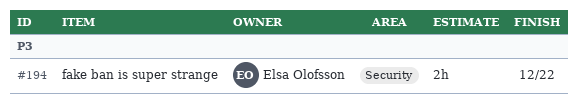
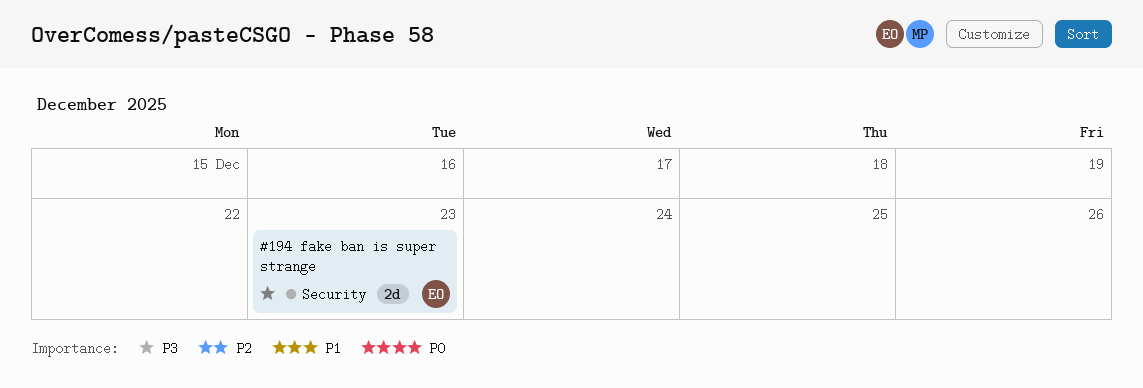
#194, estimate: 2h -> 2d
#194, due: Dec 22 -> Dec 23

